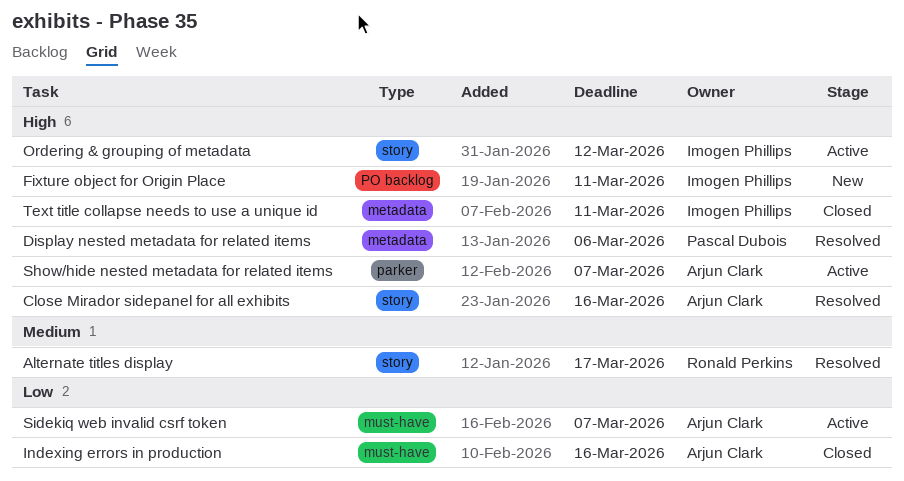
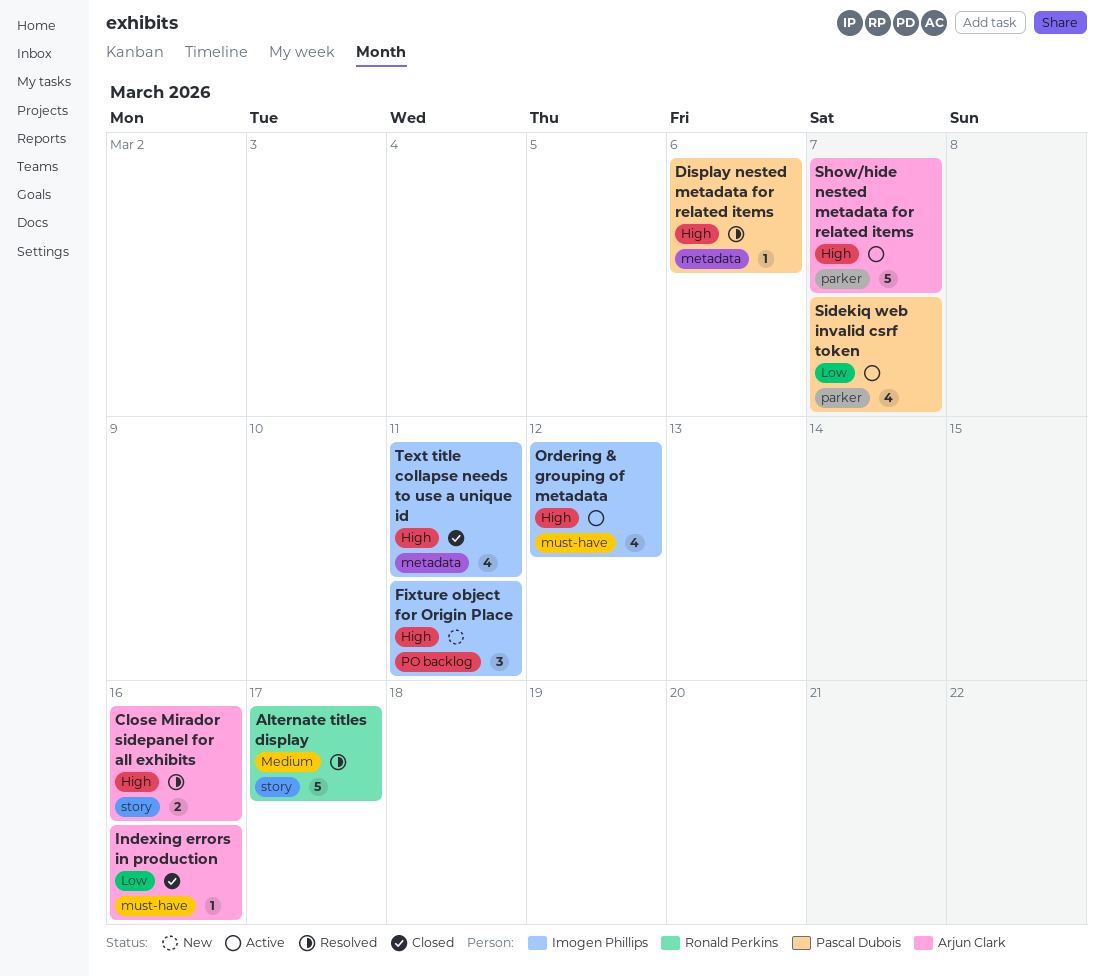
Ordering & grouping of metadata, label: story -> must-have
Sidekiq web invalid csrf token, owner: Arjun Clark -> Pascal Dubois
Sidekiq web invalid csrf token, label: must-have -> parker

